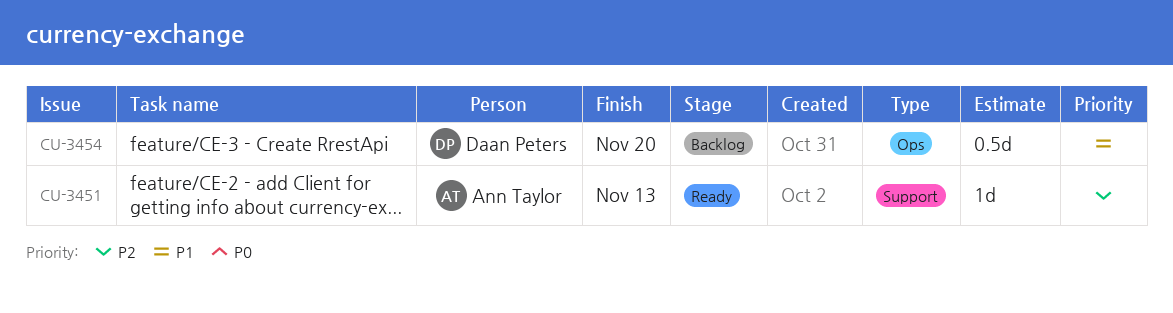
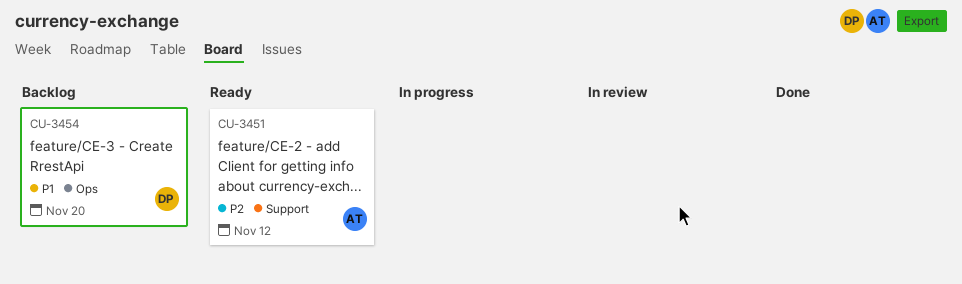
CU-3451, due: Nov 13 -> Nov 12

